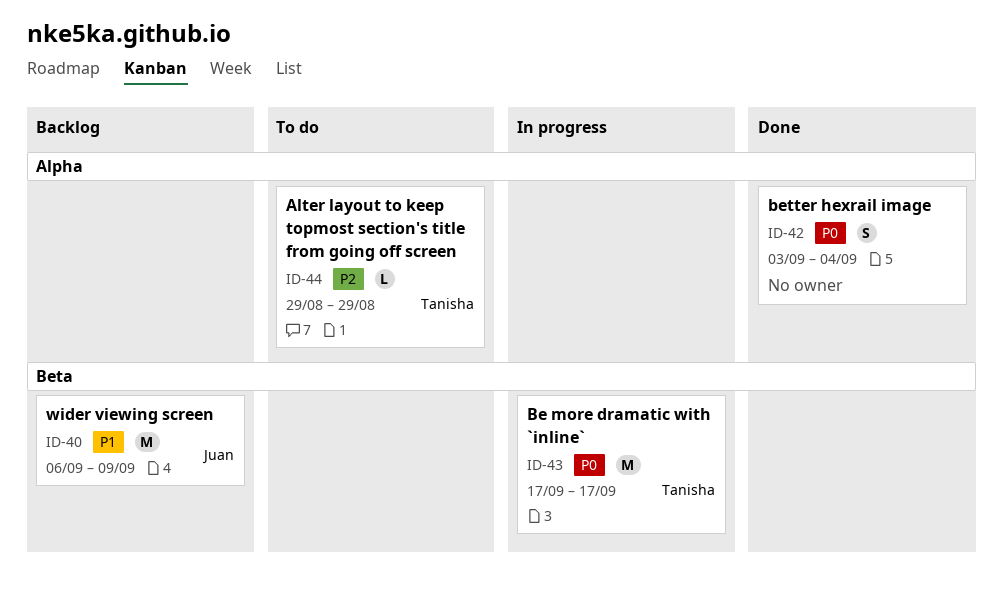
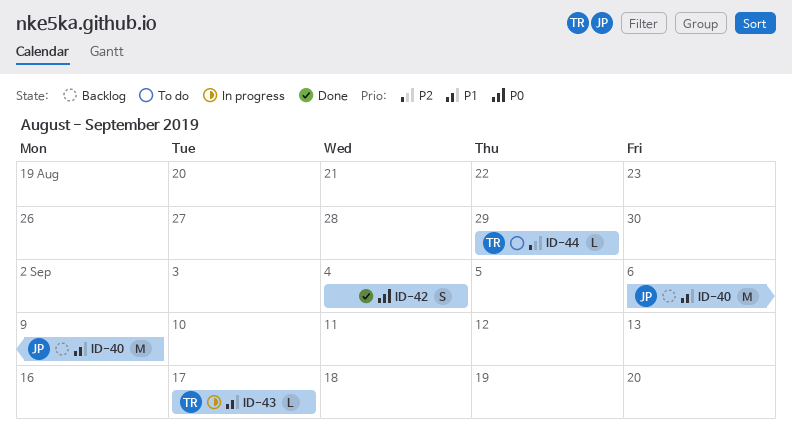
ID-42, start: Sep 3 -> Sep 4
ID-43, priority: P0 -> P1
ID-43, estimate: M -> L

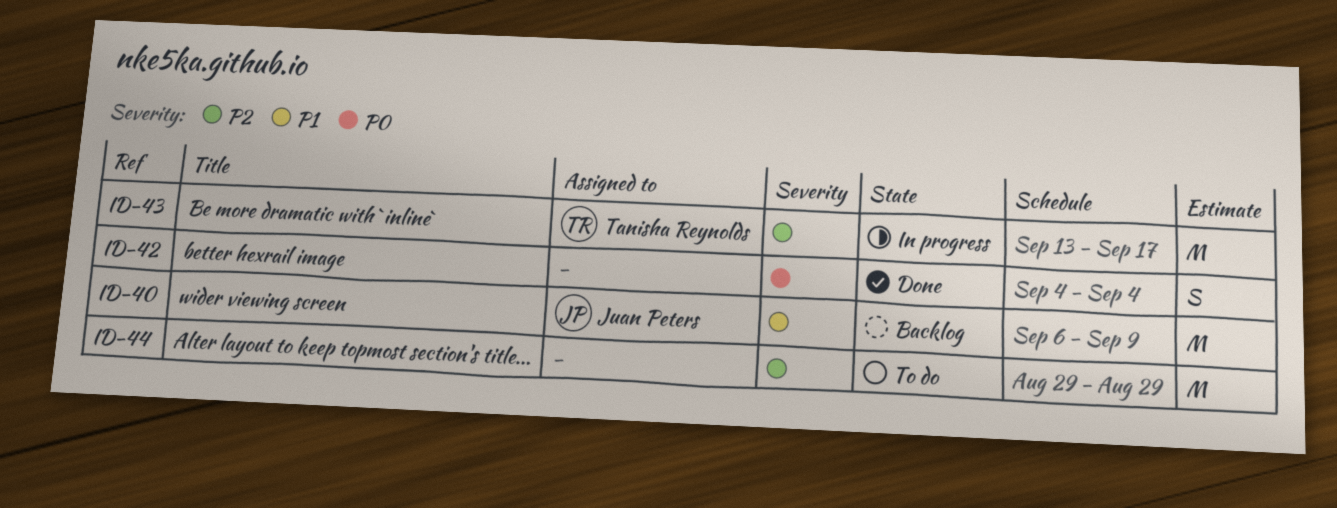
ID-43, priority: P1 -> P2
ID-43, estimate: L -> M
ID-43, start: Sep 17 -> Sep 13
ID-44, owner: Tanisha Reynolds -> none
ID-44, estimate: L -> M

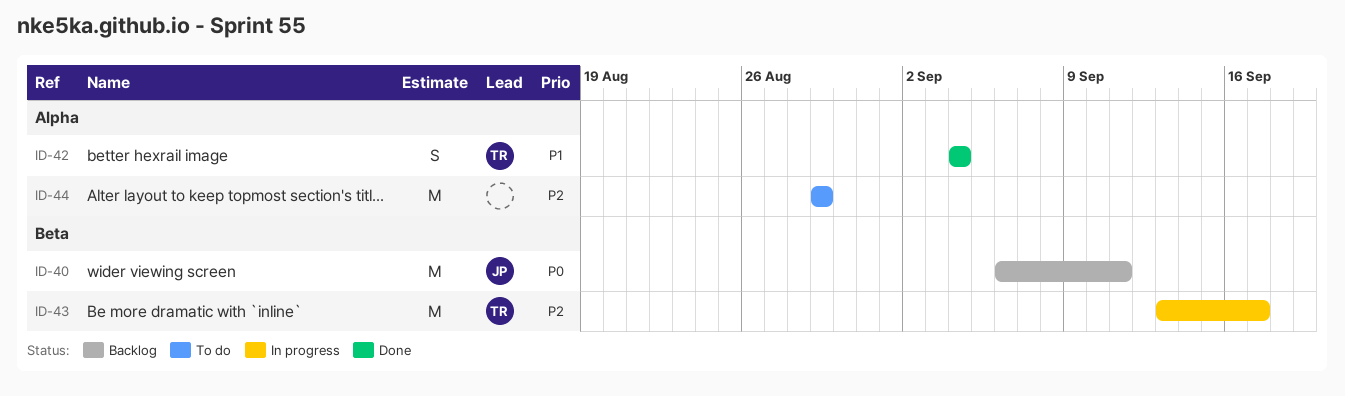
ID-40, priority: P1 -> P0
ID-40, due: Sep 9 -> Sep 11
ID-42, owner: none -> Tanisha Reynolds
ID-42, priority: P0 -> P1

